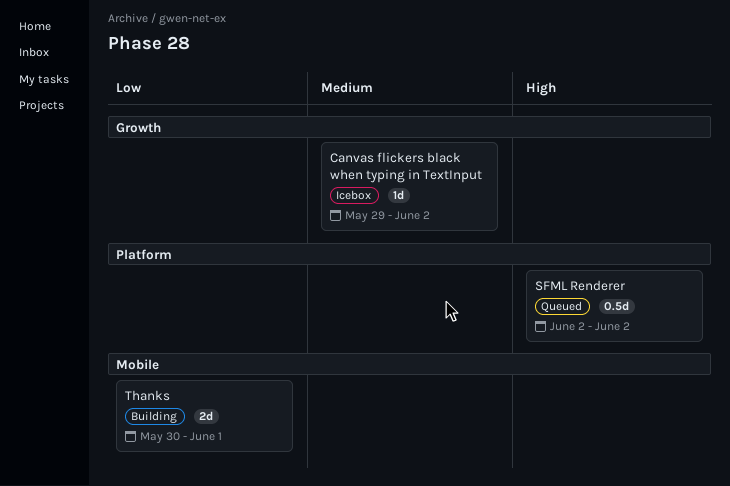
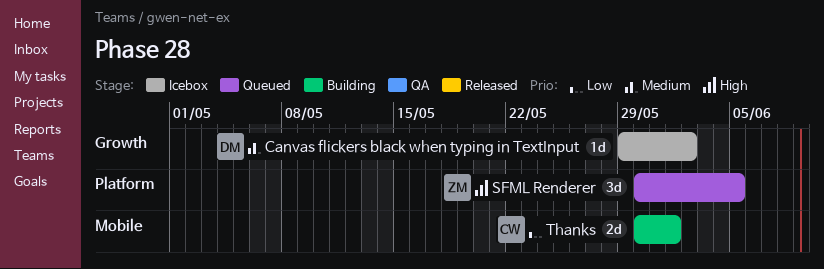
SFML Renderer, estimate: 0.5d -> 3d
SFML Renderer, start: Jun 2 -> May 30
SFML Renderer, due: Jun 2 -> Jun 5

